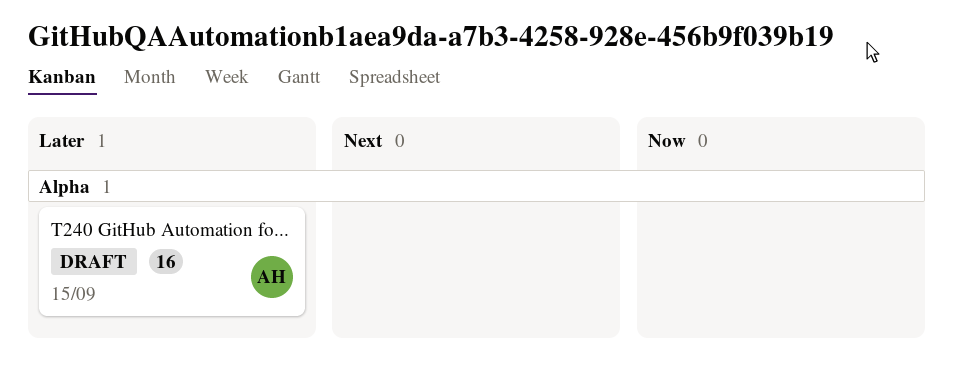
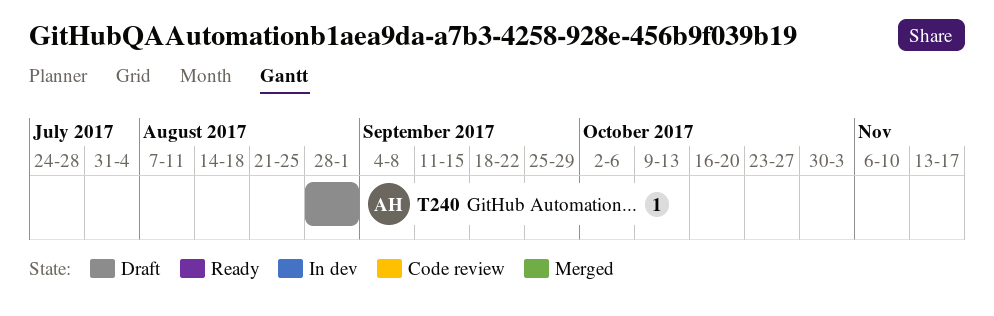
T240, estimate: 16 -> 1
T240, due: Sep 15 -> Sep 1

